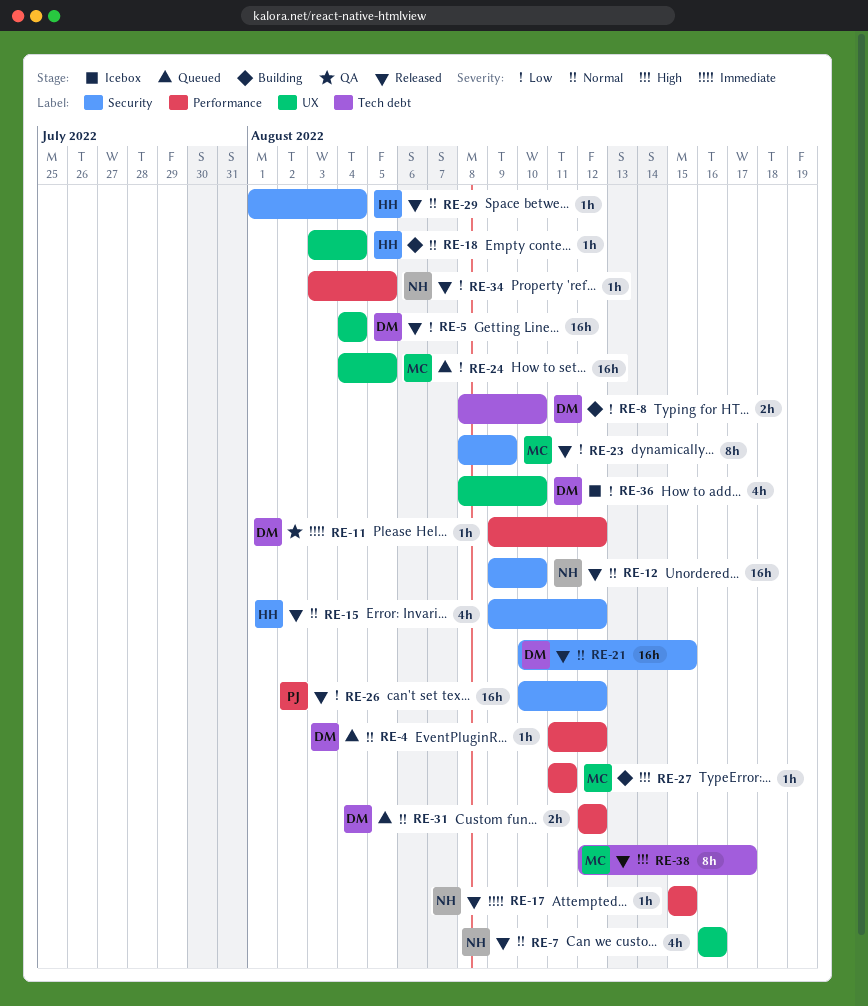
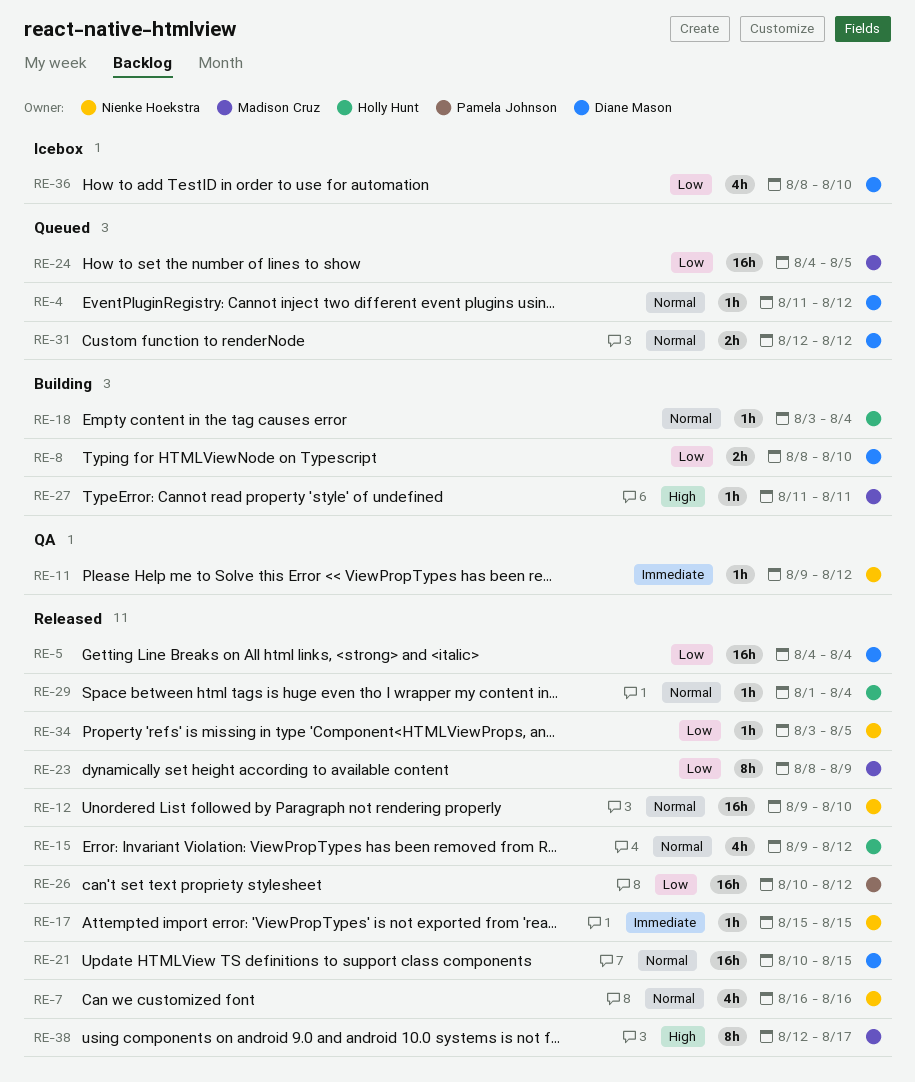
RE-11, owner: Diane Mason -> Nienke Hoekstra

